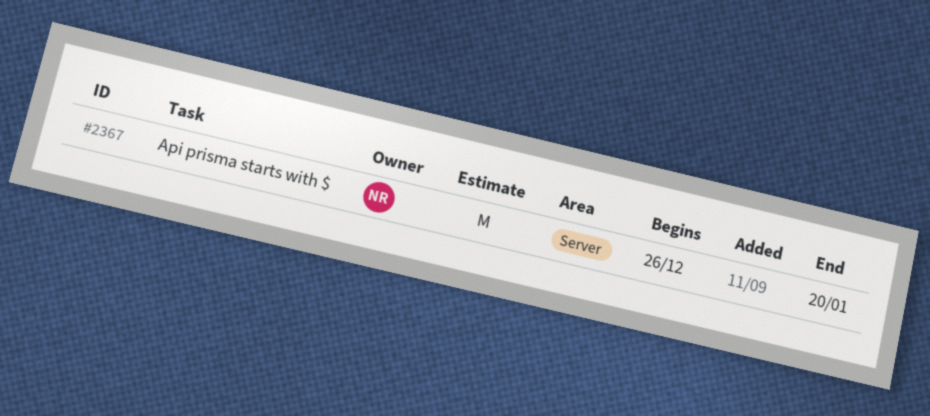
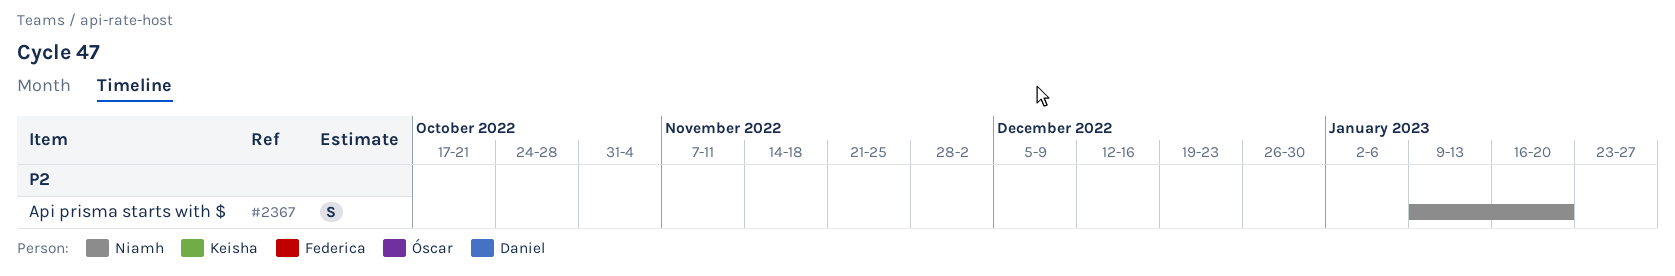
#2367, estimate: M -> S
#2367, start: Dec 26 -> Jan 9

